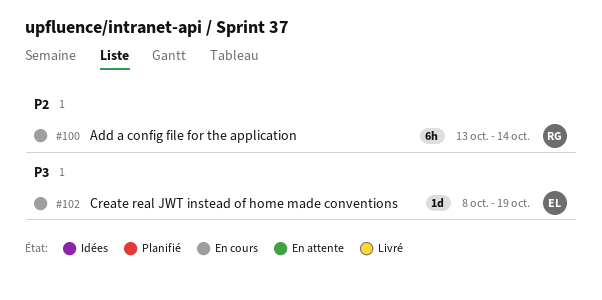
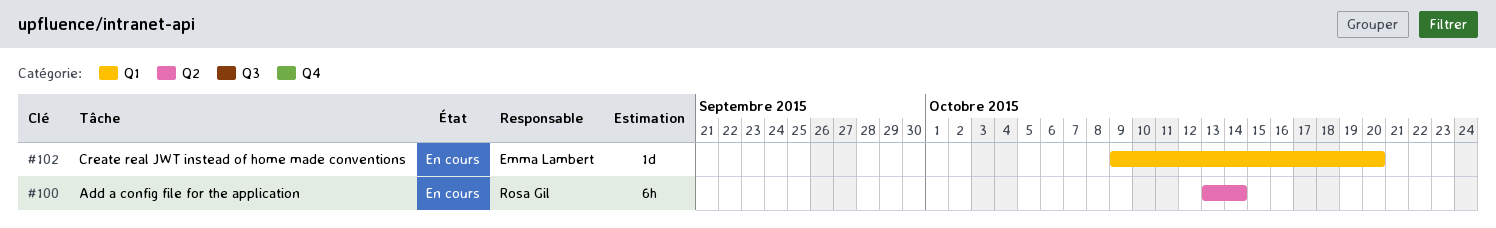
#102, start: Oct 8 -> Oct 9
#102, due: Oct 19 -> Oct 20

